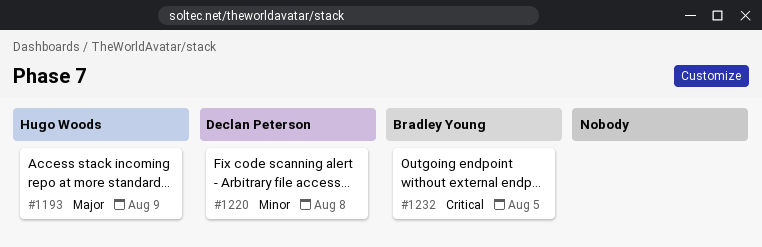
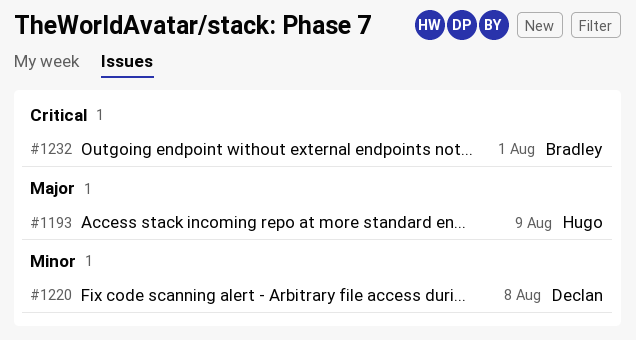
#1232, due: Aug 5 -> Aug 1

